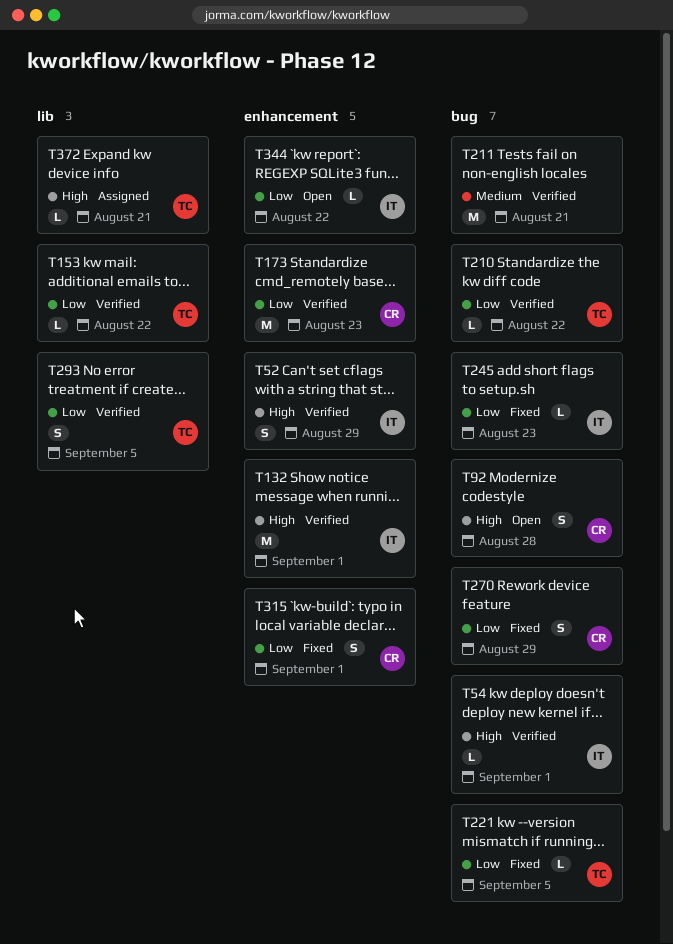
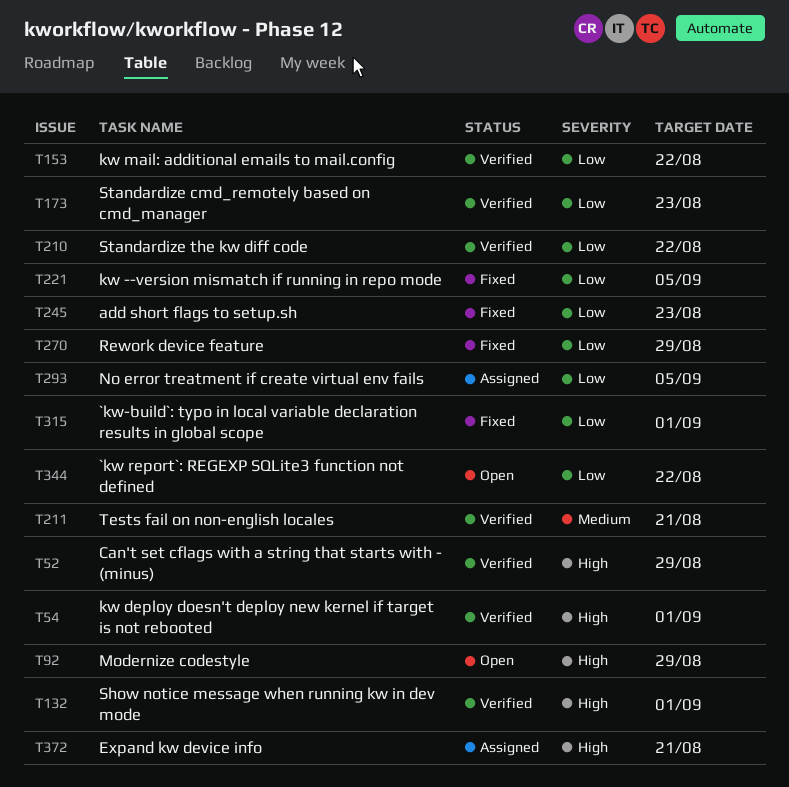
T92, due: Aug 28 -> Aug 29
T293, status: Verified -> Assigned

